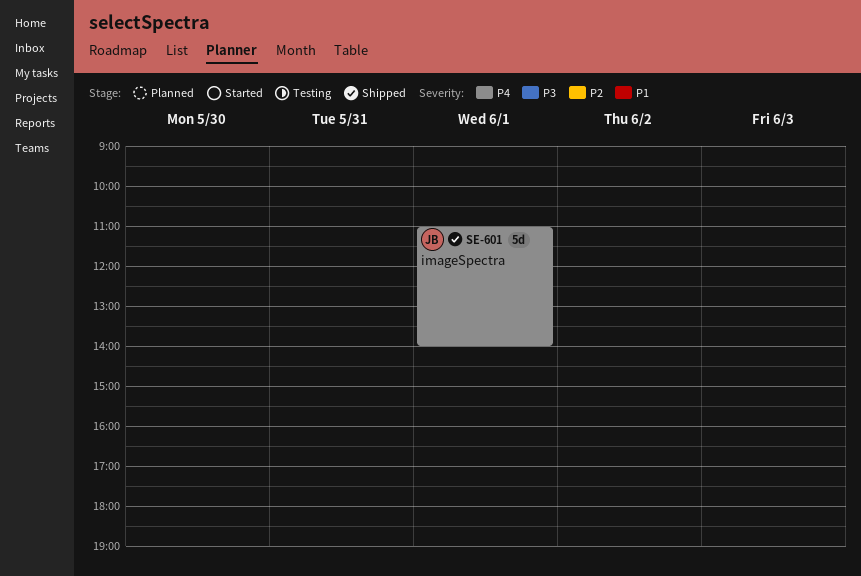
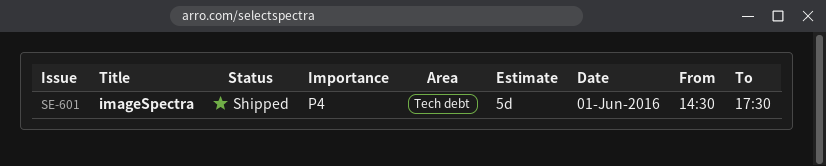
SE-601, begins: 11:00 -> 14:30
SE-601, ends: 14:00 -> 17:30

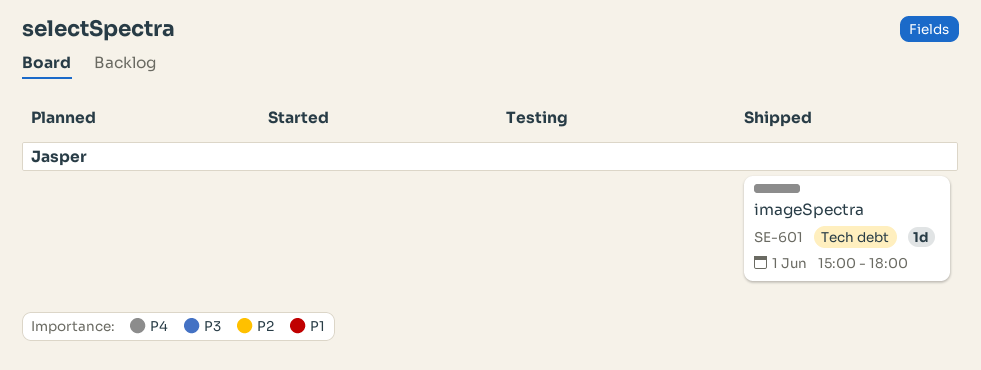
SE-601, estimate: 5d -> 1d
SE-601, begins: 14:30 -> 15:00
SE-601, ends: 17:30 -> 18:00

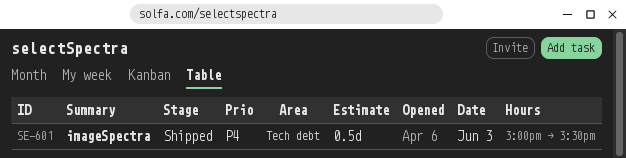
SE-601, estimate: 1d -> 0.5d
SE-601, day: Jun 1 -> Jun 3
SE-601, ends: 18:00 -> 15:30

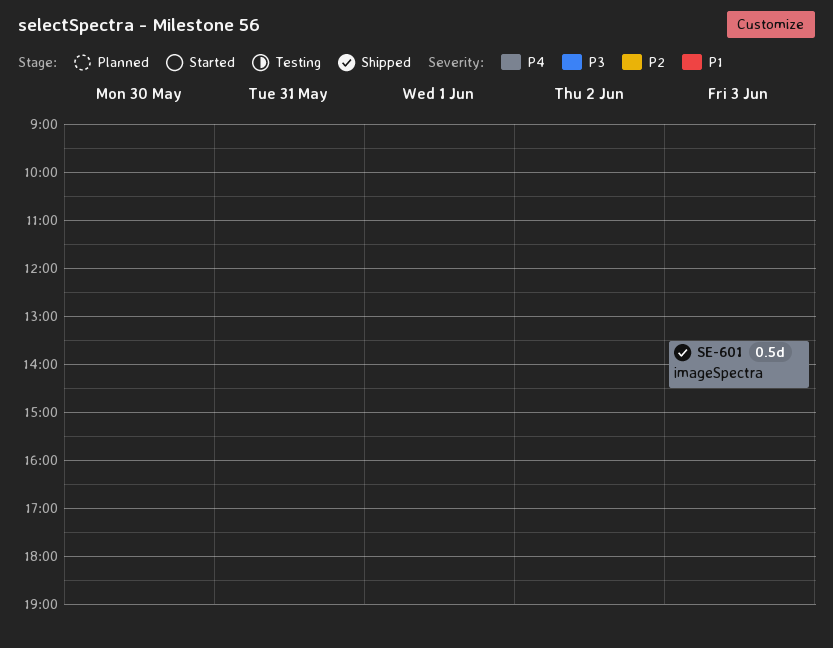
SE-601, begins: 15:00 -> 13:30
SE-601, ends: 15:30 -> 14:30

